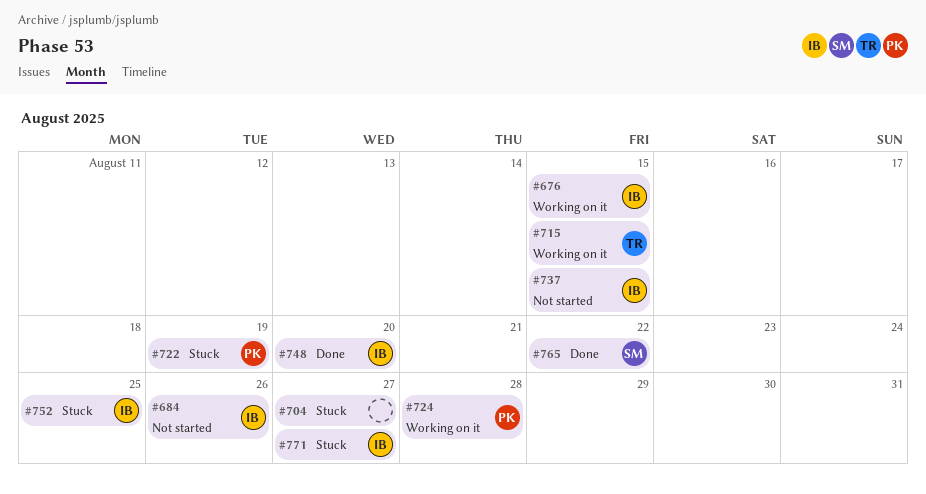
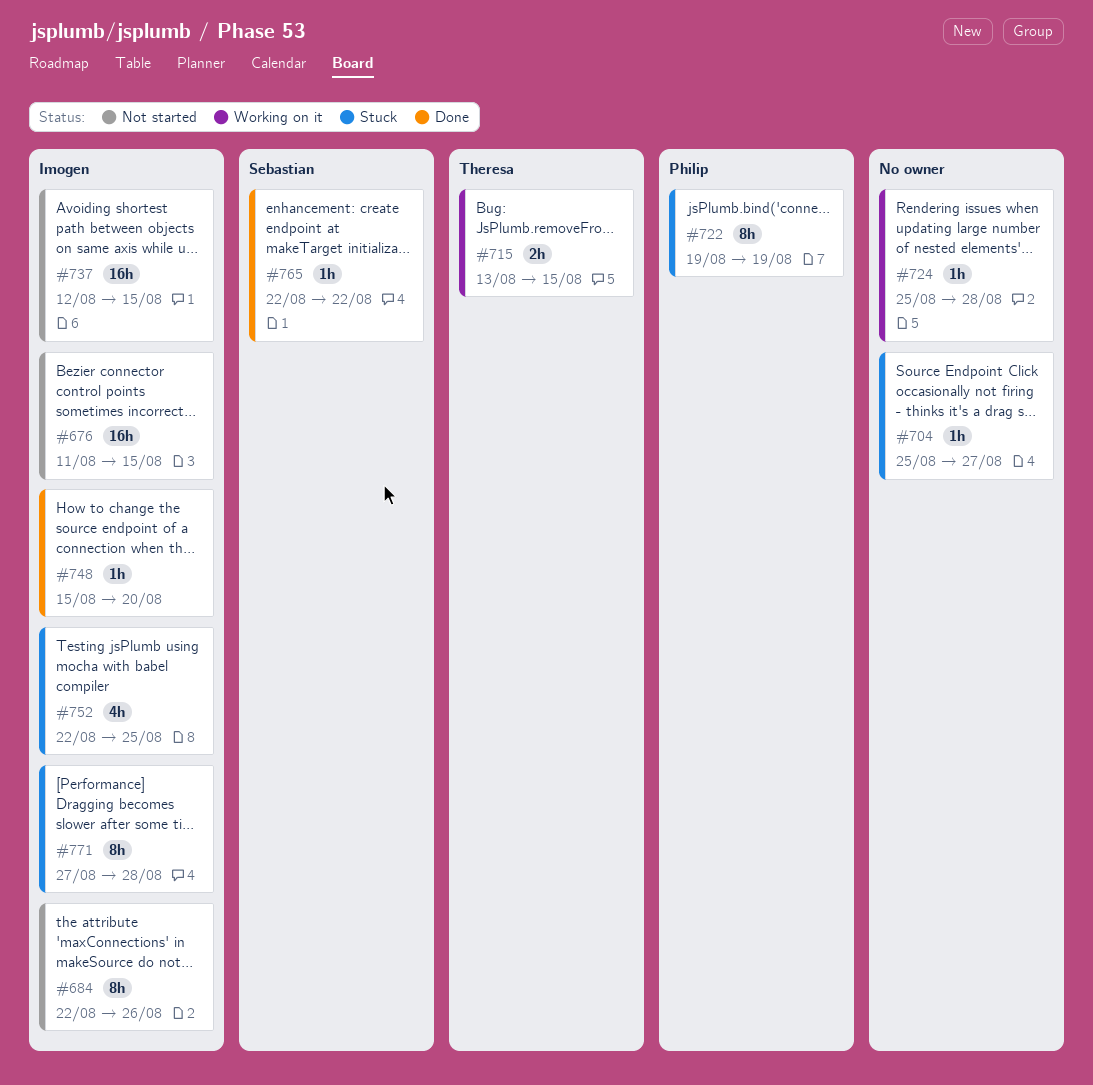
#676, status: Working on it -> Not started
#724, owner: Philip -> none
#771, due: Aug 27 -> Aug 28

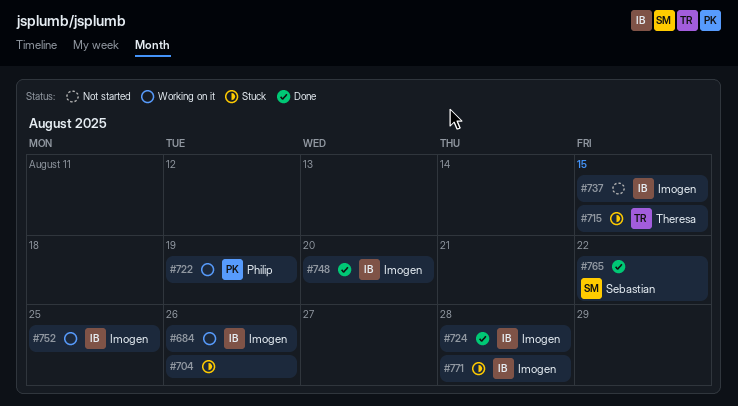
#676: present -> none
#684, status: Not started -> Working on it
#704, due: Aug 27 -> Aug 26
#715, status: Working on it -> Stuck
#722, status: Stuck -> Working on it
#724, status: Working on it -> Done
#724, owner: none -> Imogen
#752, status: Stuck -> Working on it

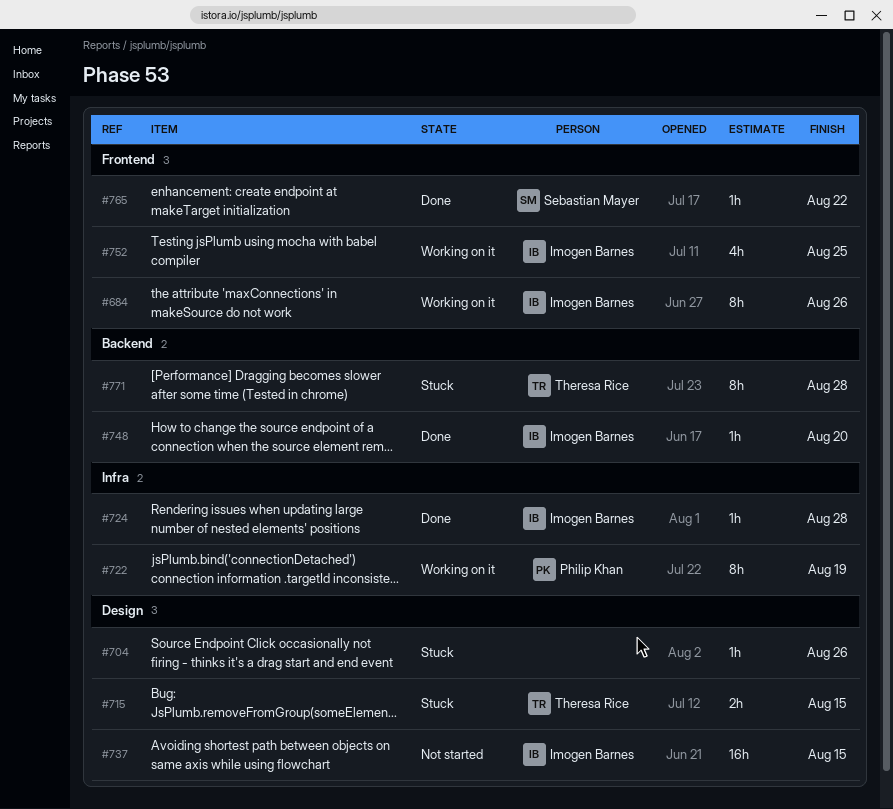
#771, owner: Imogen Barnes -> Theresa Rice

